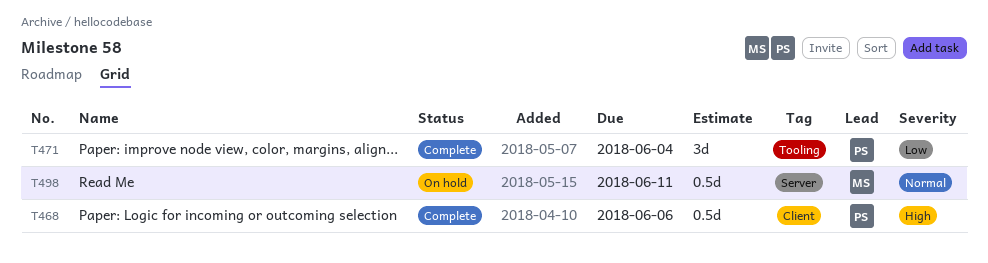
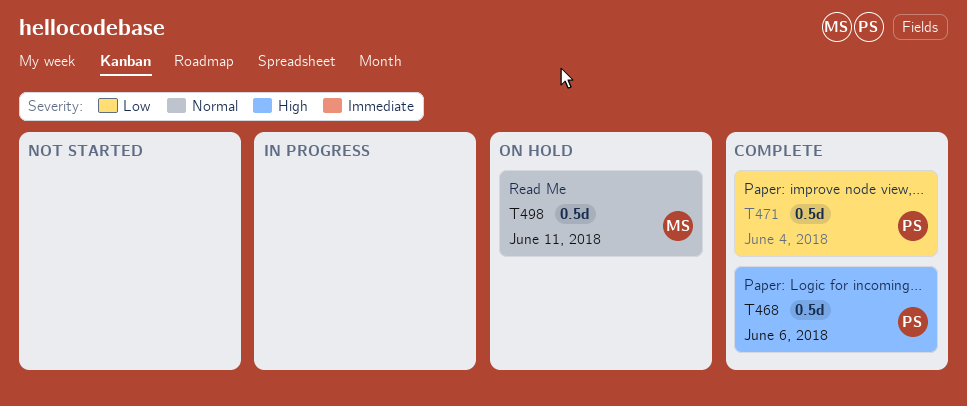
T471, estimate: 3d -> 0.5d

